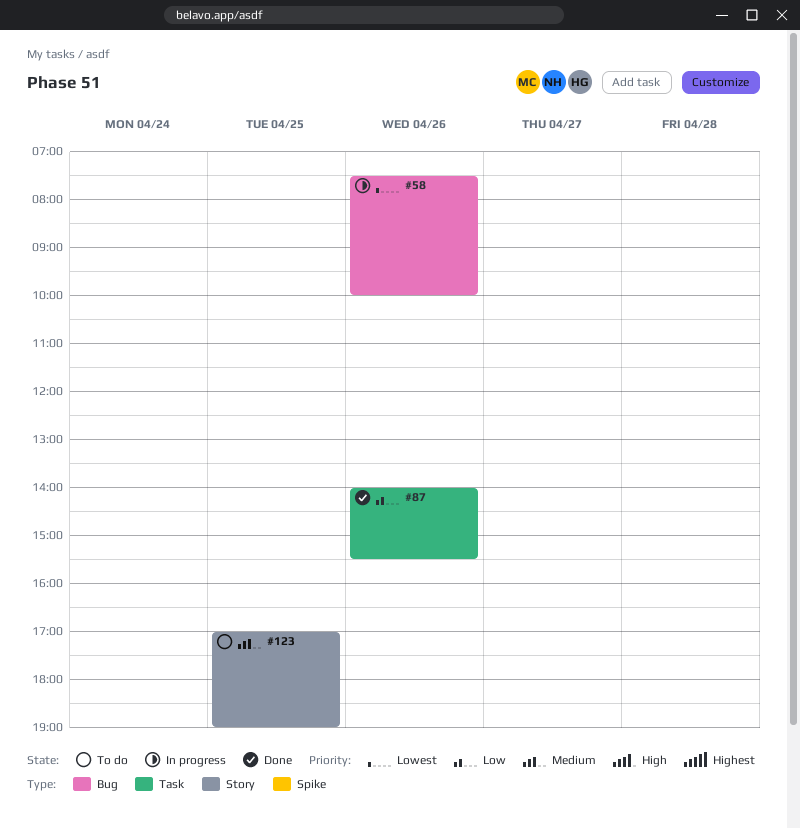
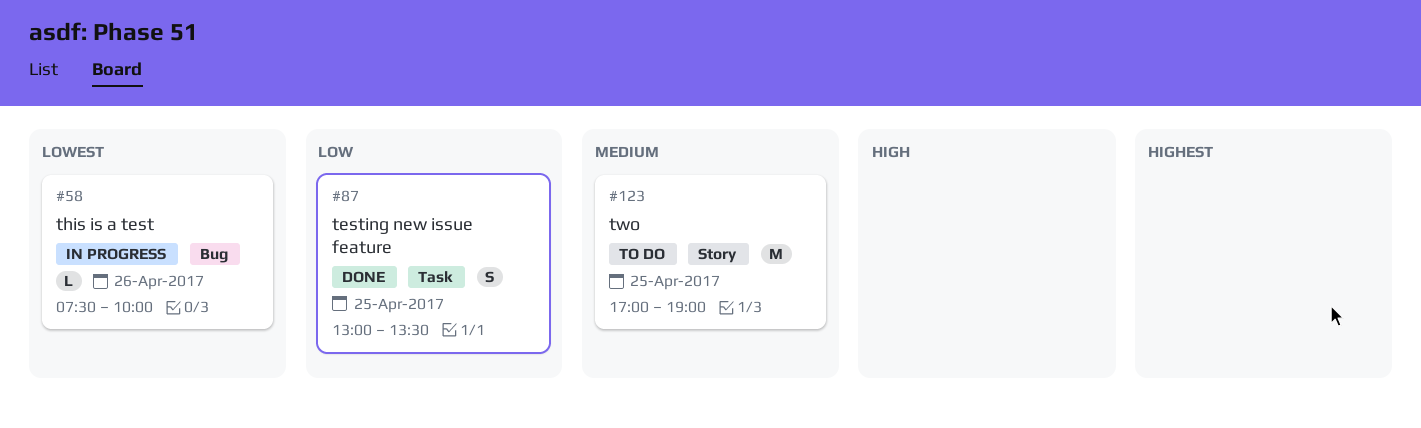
#87, day: Apr 26 -> Apr 25
#87, begins: 14:00 -> 13:00
#87, ends: 15:30 -> 13:30

